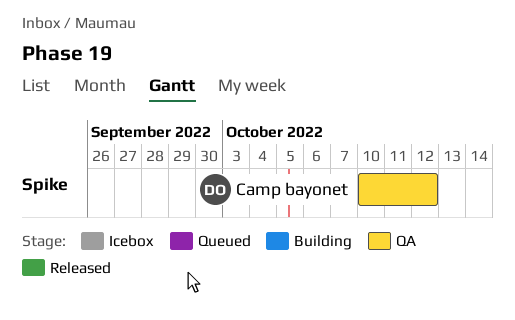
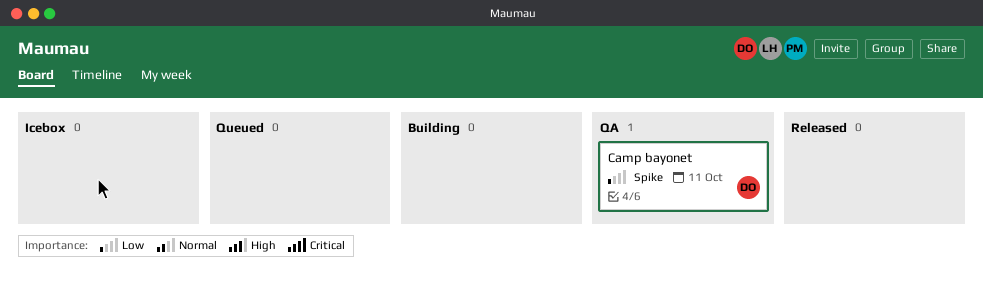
Camp bayonet, due: Oct 12 -> Oct 11

